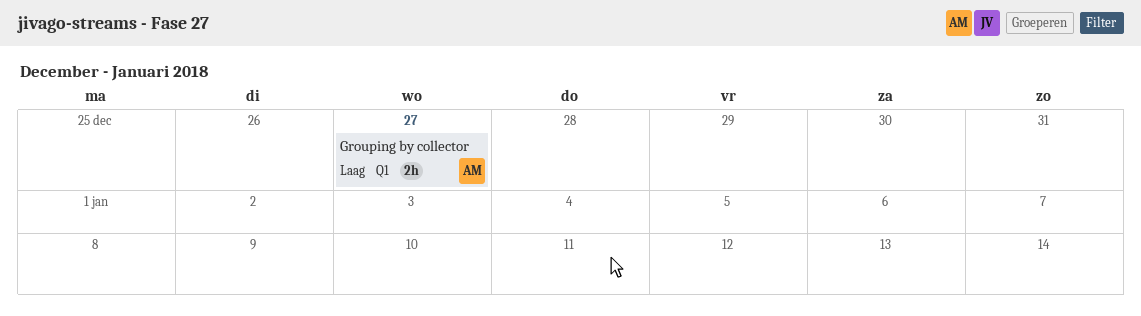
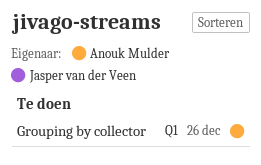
Grouping by collector, due: Dec 27 -> Dec 26

